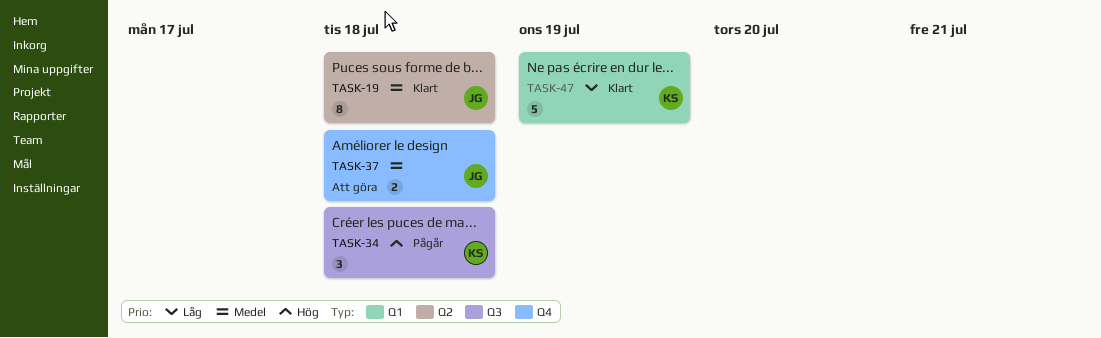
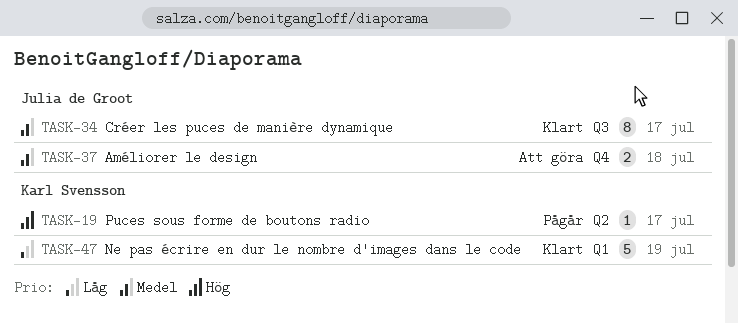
TASK-19, status: Klart -> Pågår
TASK-19, owner: Julia de Groot -> Karl Svensson
TASK-19, priority: Medel -> Hög
TASK-19, estimate: 8 -> 1
TASK-19, due: Jul 18 -> Jul 17
TASK-34, status: Pågår -> Klart
TASK-34, owner: Karl Svensson -> Julia de Groot
TASK-34, priority: Hög -> Medel
TASK-34, estimate: 3 -> 8
TASK-34, due: Jul 18 -> Jul 17

